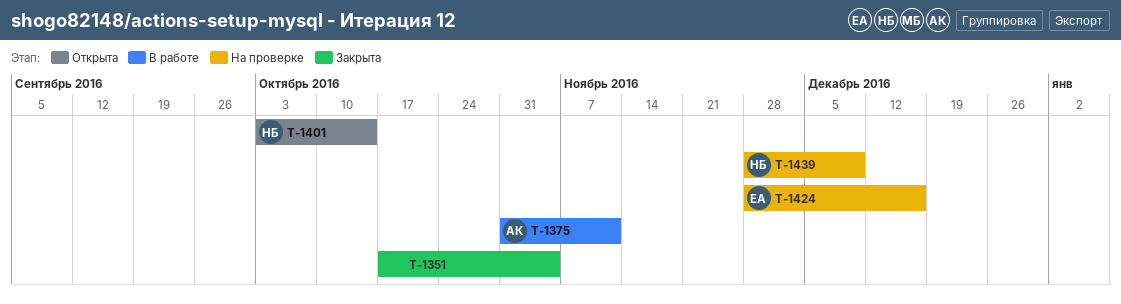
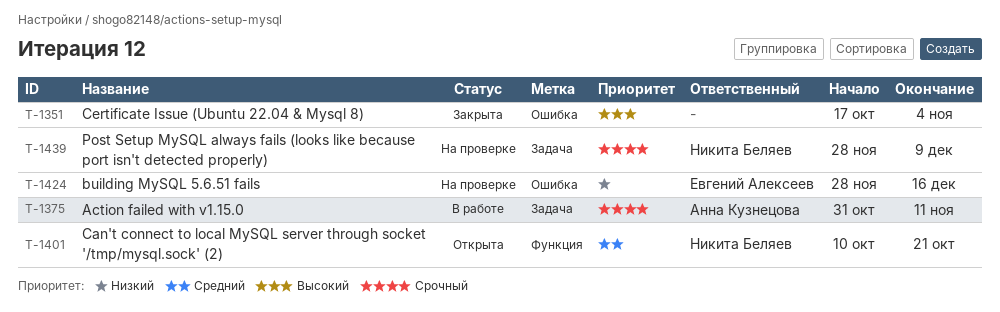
T-1401, start: Oct 3 -> Oct 10
T-1401, due: Oct 14 -> Oct 21

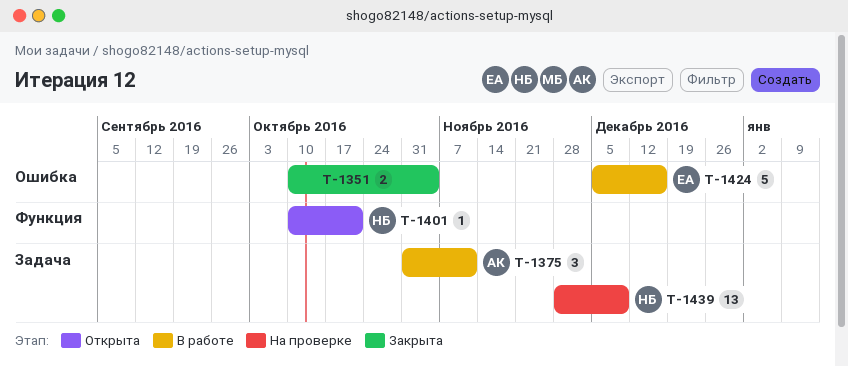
T-1351, start: Oct 17 -> Oct 10
T-1424, status: На проверке -> В работе
T-1424, start: Nov 28 -> Dec 5

